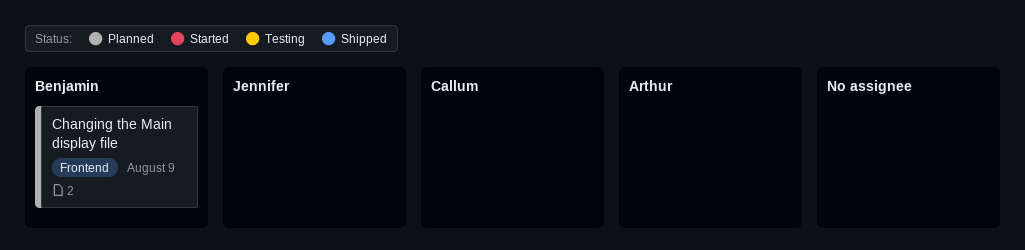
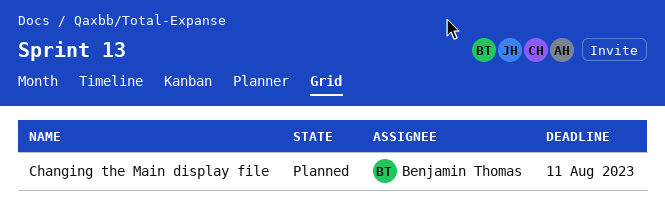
Changing the Main display file, due: Aug 9 -> Aug 11

